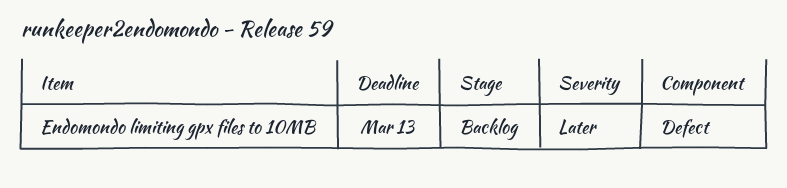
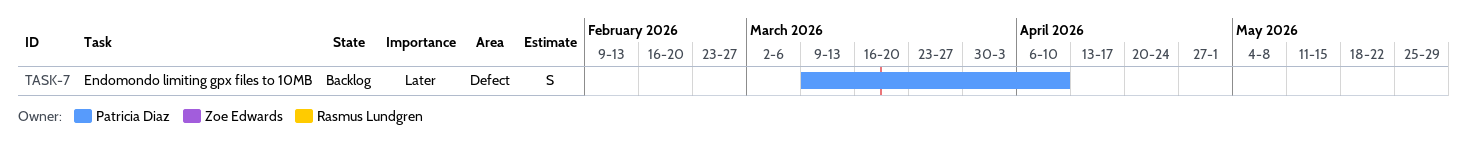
Endomondo limiting gpx files to 10MB, due: Mar 13 -> Apr 10

